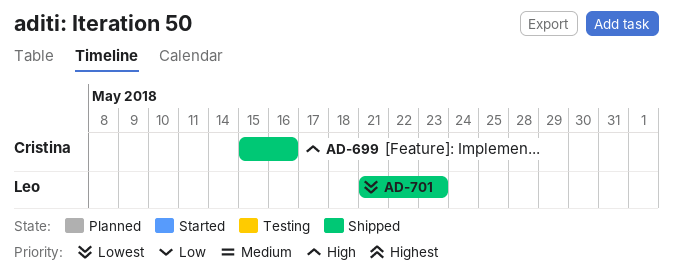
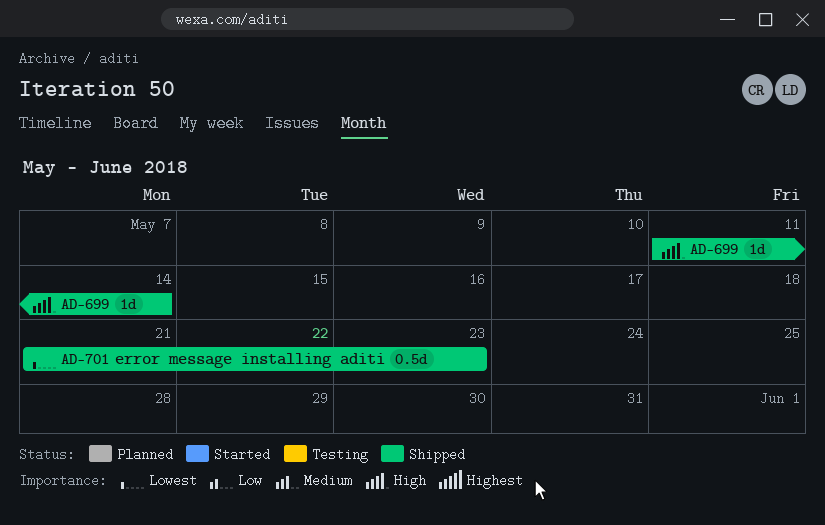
AD-699, start: May 15 -> May 11
AD-699, due: May 16 -> May 14

